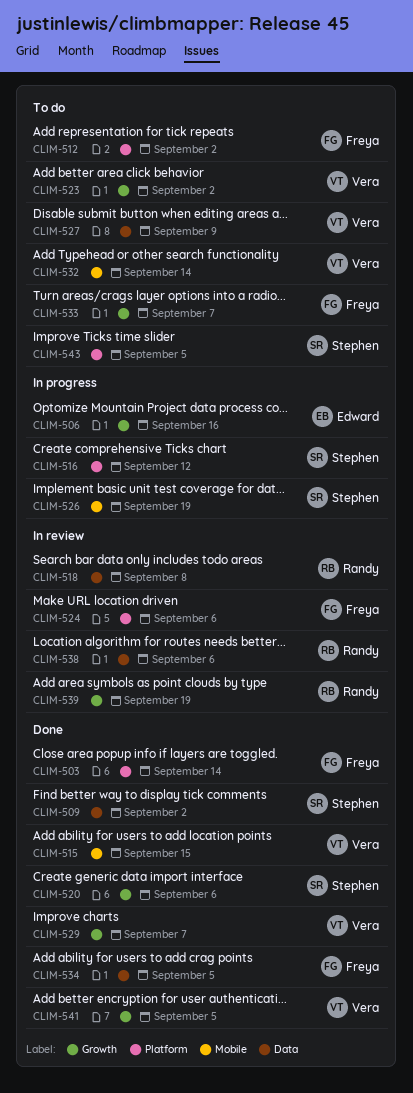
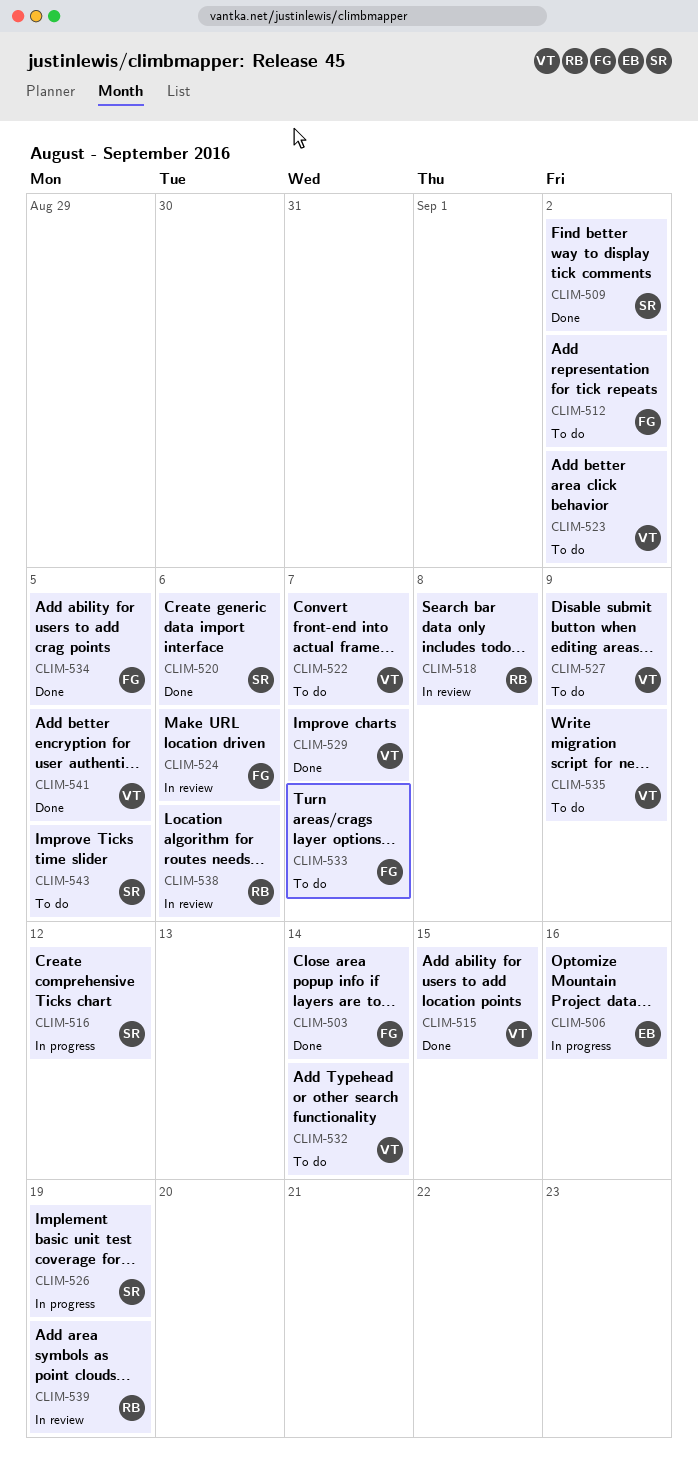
CLIM-522: none -> present
CLIM-535: none -> present

